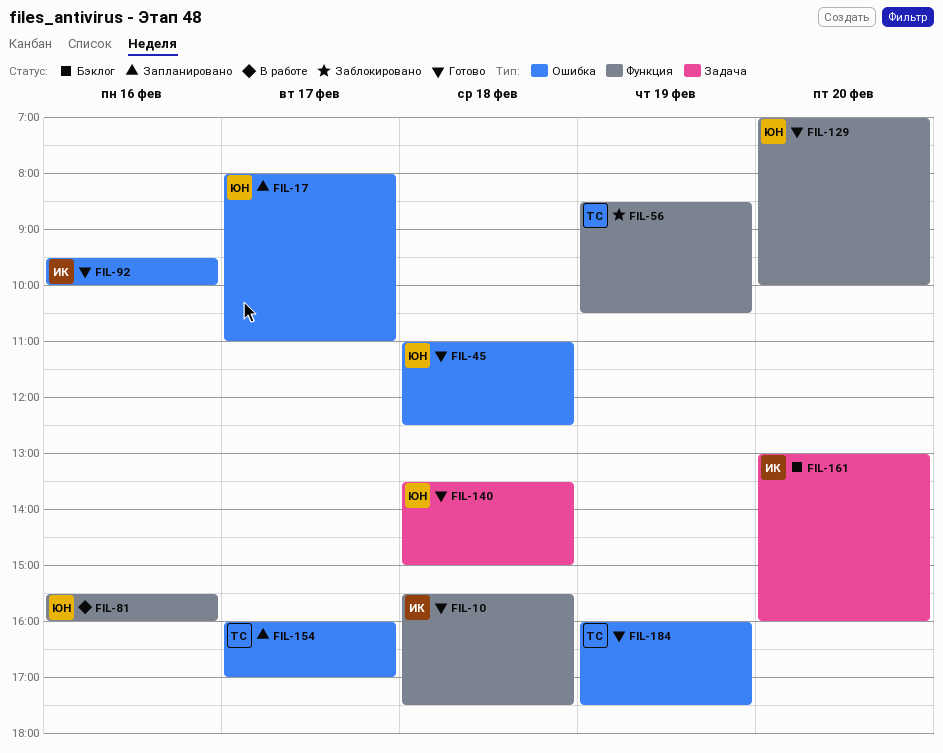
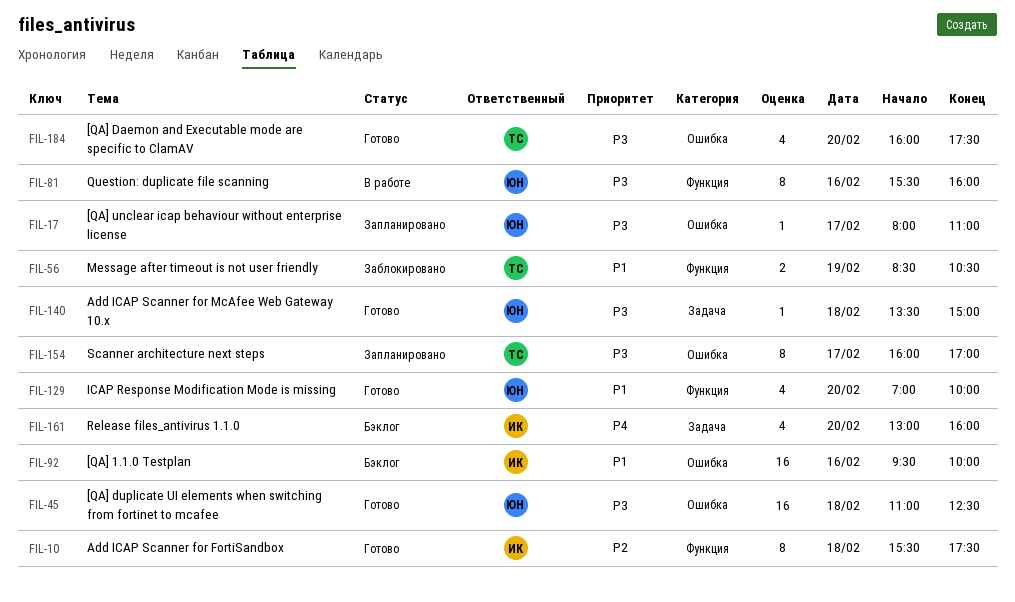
FIL-92, status: Готово -> Бэклог
FIL-184, day: Feb 19 -> Feb 20

